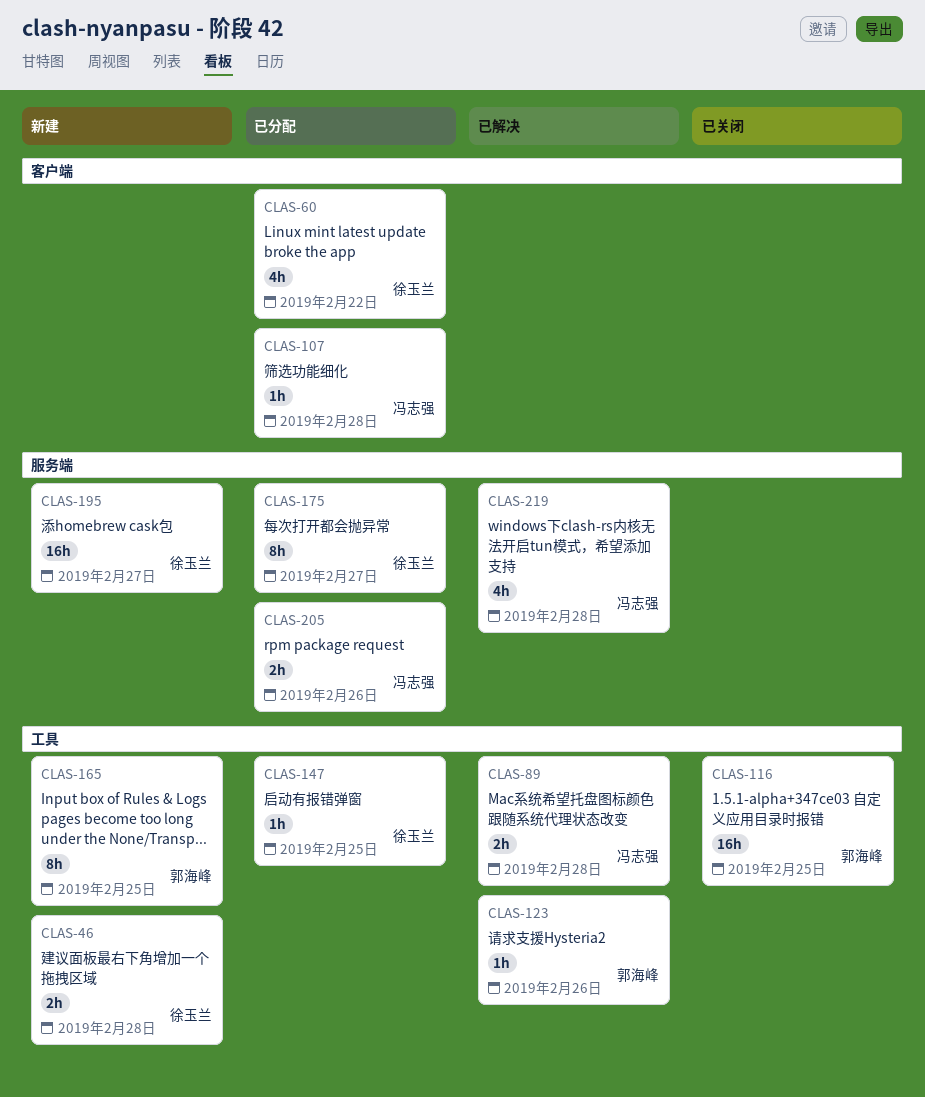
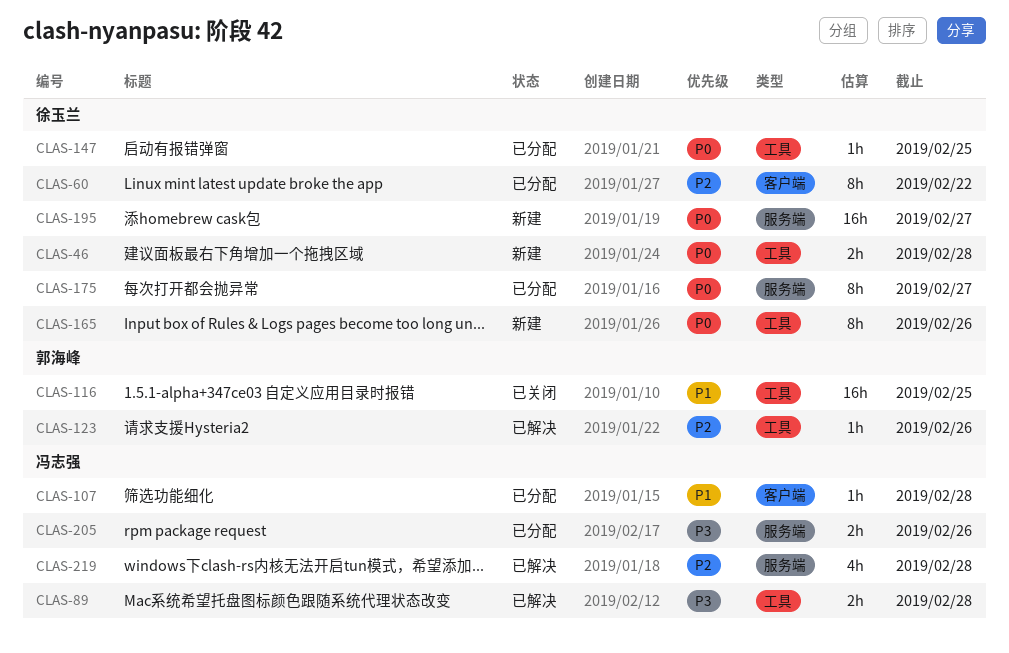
CLAS-60, estimate: 4h -> 8h
CLAS-165, owner: 郭海峰 -> 徐玉兰
CLAS-165, due: Feb 25 -> Feb 26

